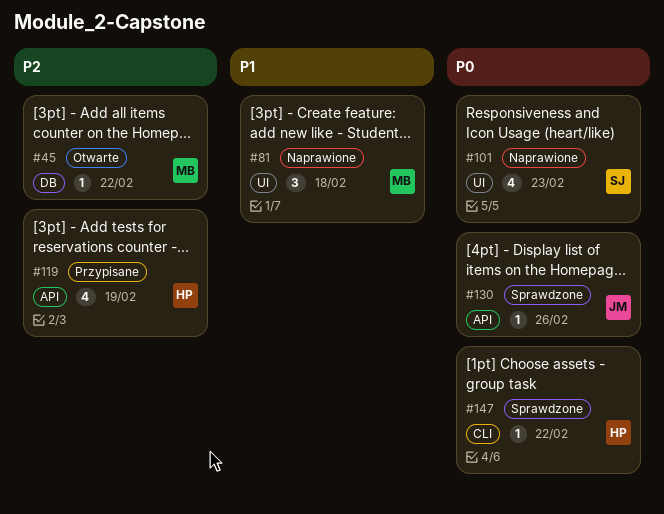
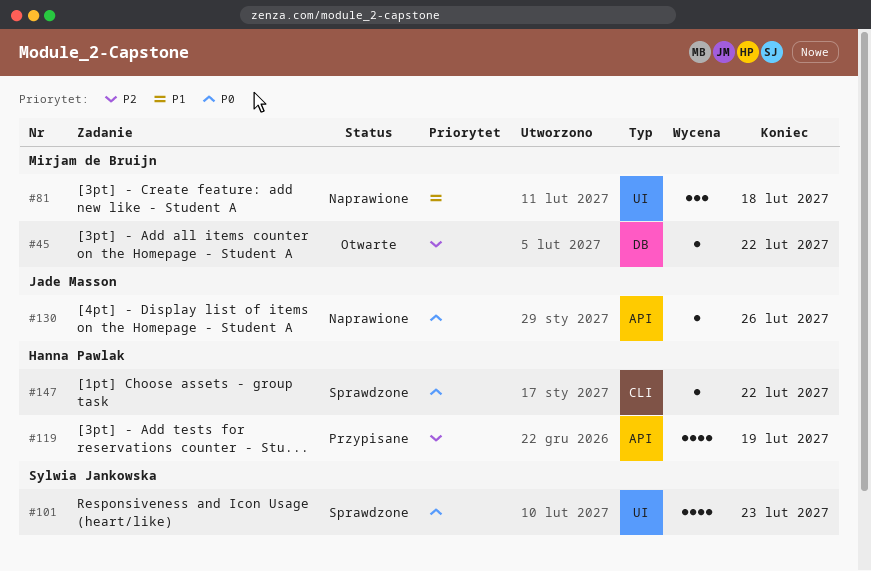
#101, status: Naprawione -> Sprawdzone
#130, status: Sprawdzone -> Naprawione

